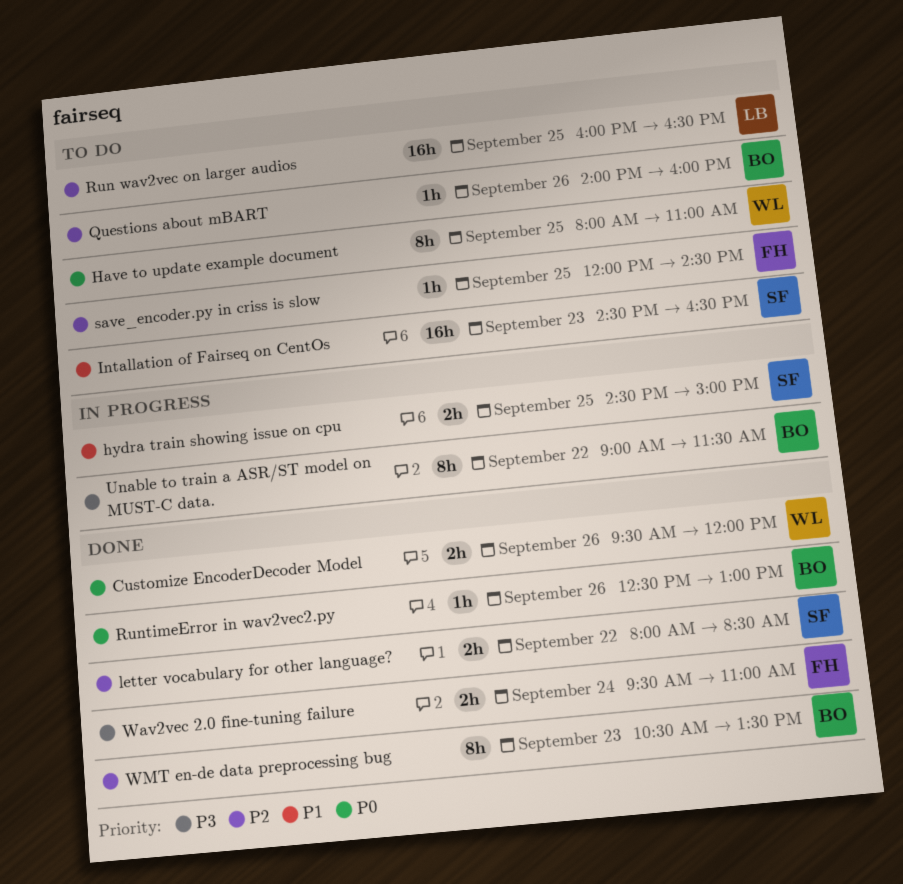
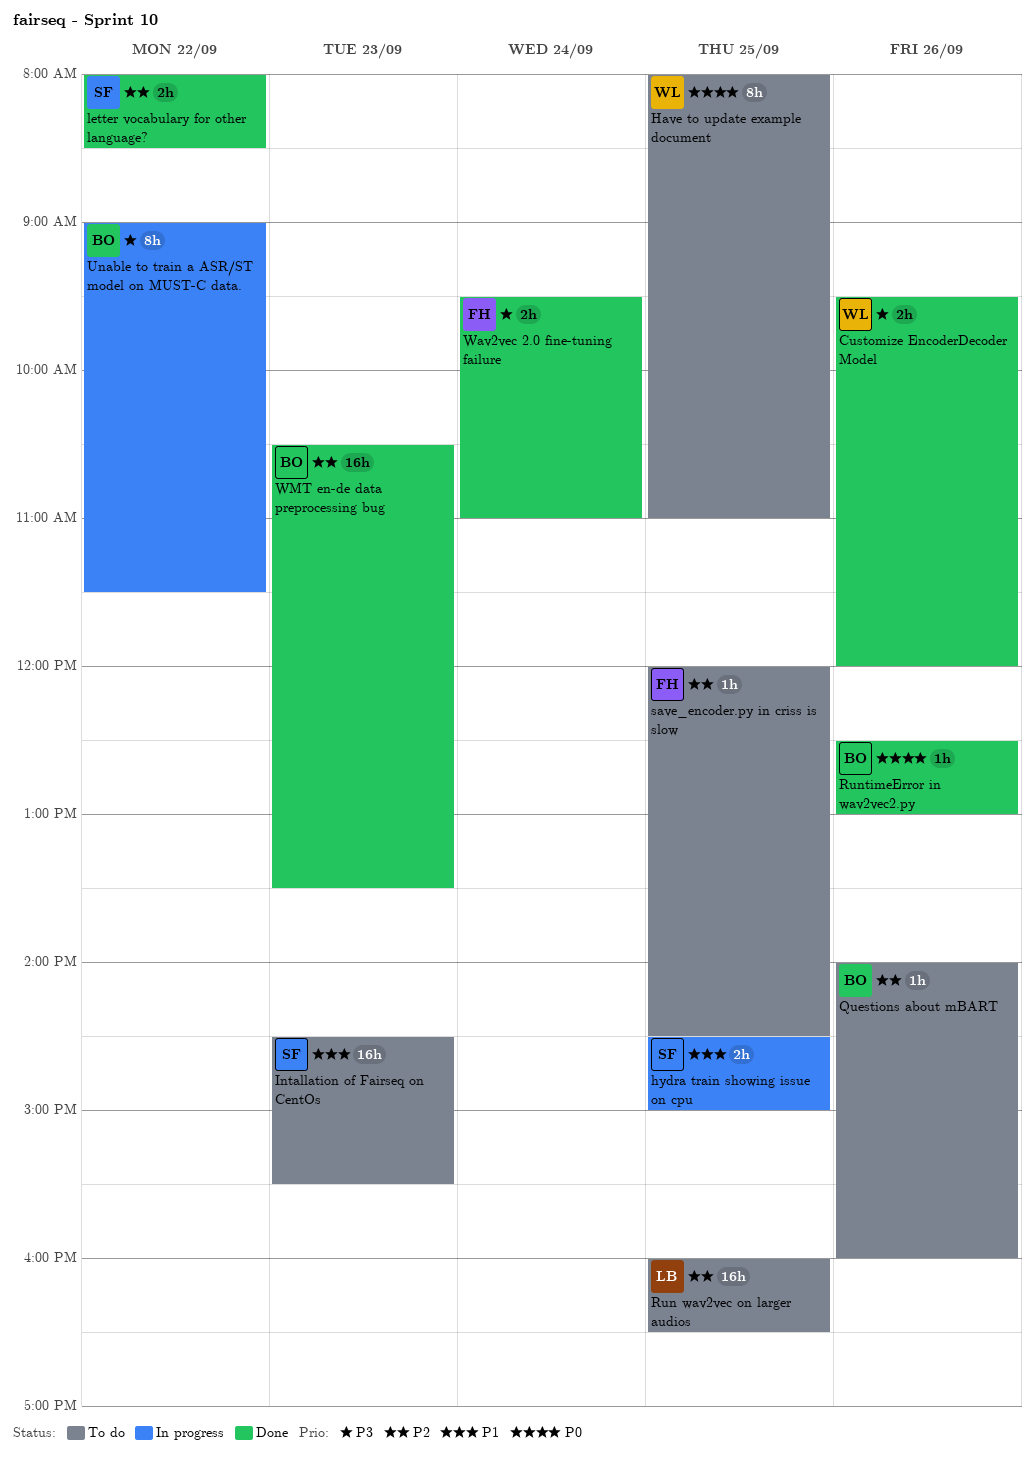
Customize EncoderDecoder Model, priority: P0 -> P3
Intallation of Fairseq on CentOs, ends: 16:30 -> 15:30
WMT en-de data preprocessing bug, estimate: 8h -> 16h

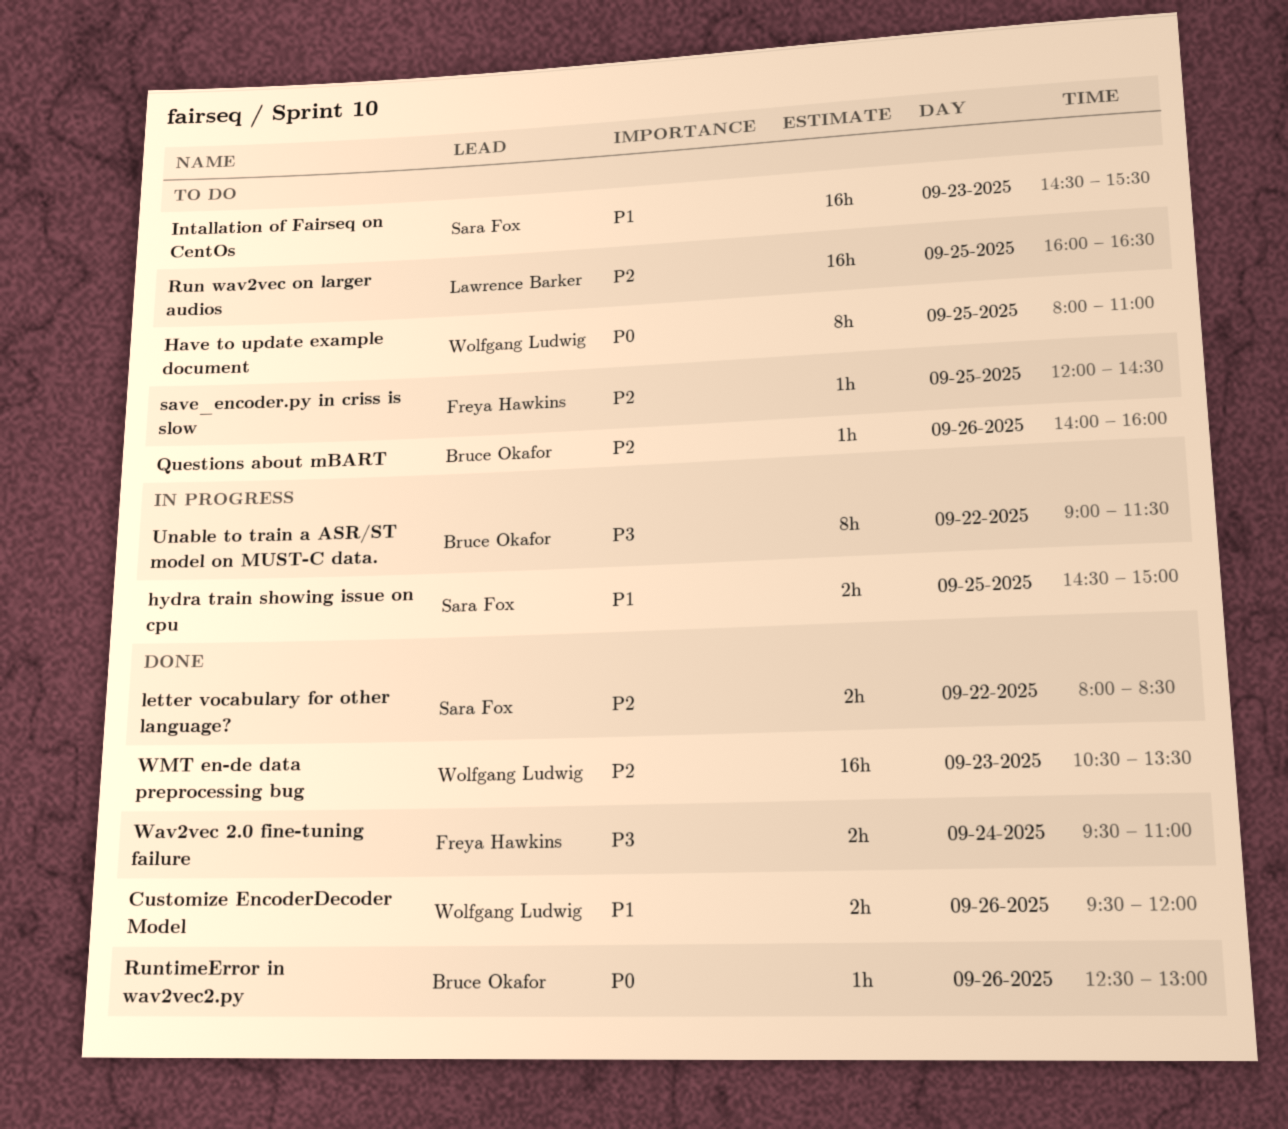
Customize EncoderDecoder Model, priority: P3 -> P1
WMT en-de data preprocessing bug, owner: Bruce Okafor -> Wolfgang Ludwig

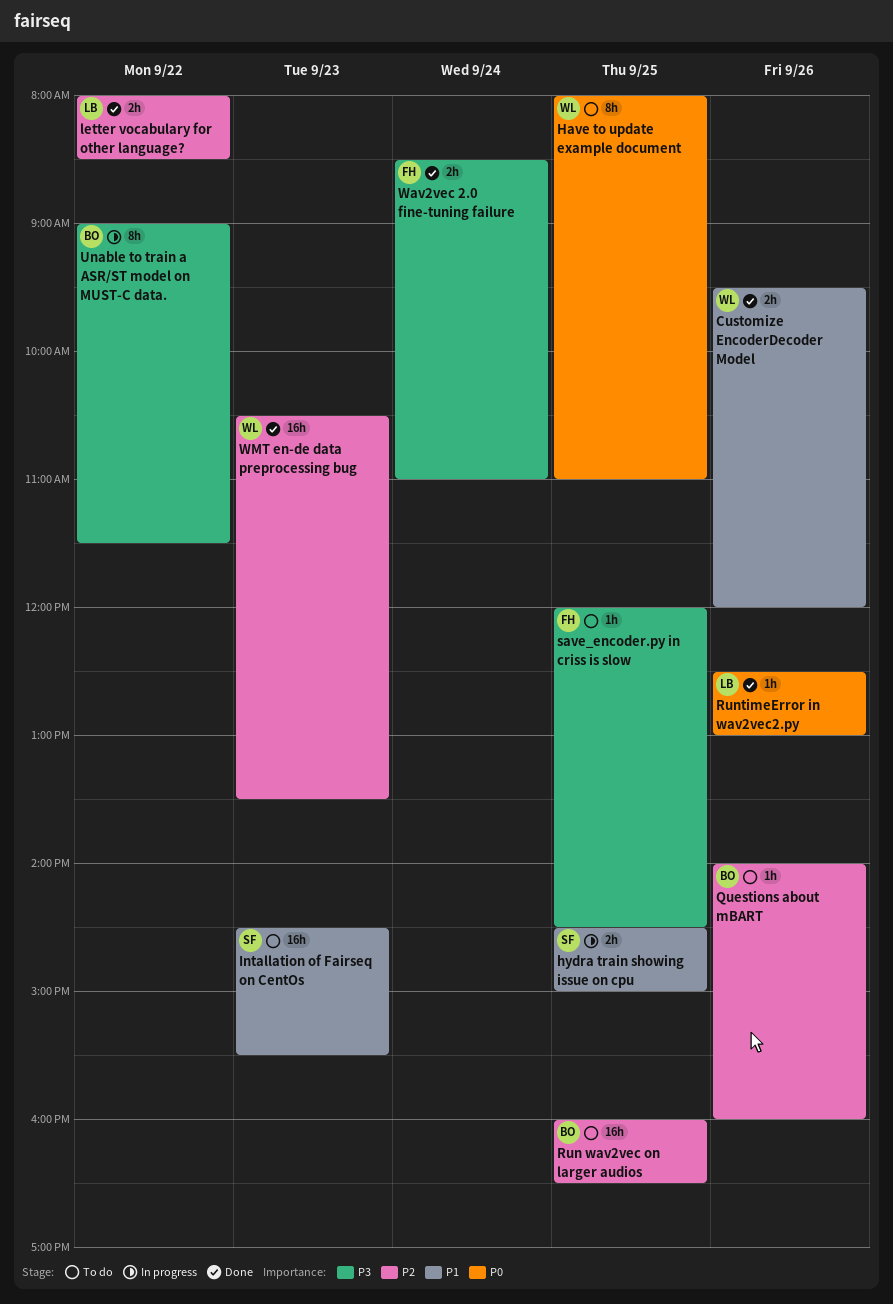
letter vocabulary for other language?, owner: Sara Fox -> Lawrence Barker
Run wav2vec on larger audios, owner: Lawrence Barker -> Bruce Okafor
RuntimeError in wav2vec2.py, owner: Bruce Okafor -> Lawrence Barker
save_encoder.py in criss is slow, priority: P2 -> P3
Wav2vec 2.0 fine-tuning failure, begins: 09:30 -> 08:30

